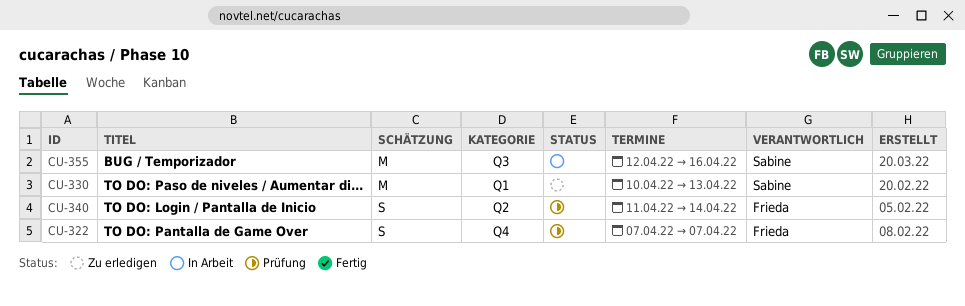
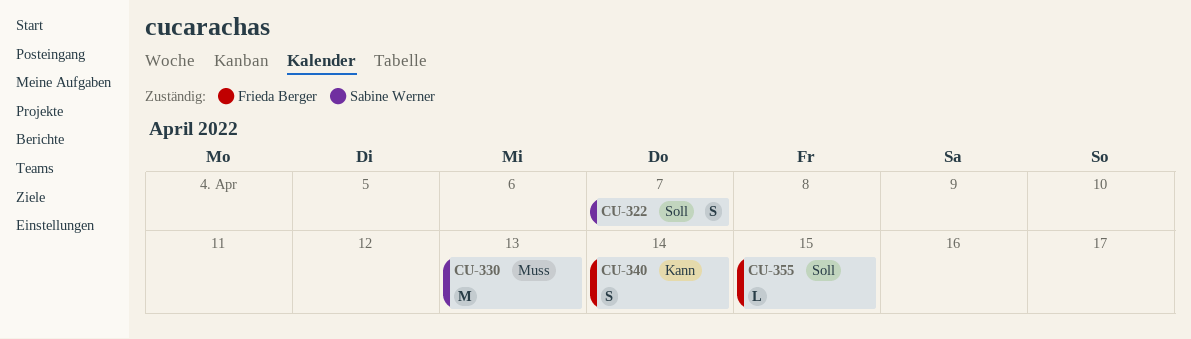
CU-322, owner: Frieda Berger -> Sabine Werner
CU-355, owner: Sabine Werner -> Frieda Berger
CU-355, estimate: M -> L
CU-355, due: Apr 16 -> Apr 15

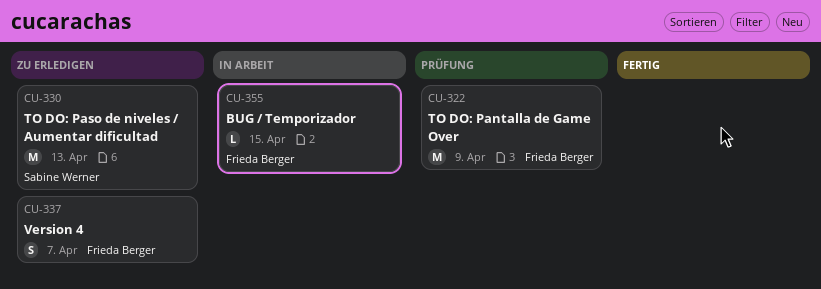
CU-322, owner: Sabine Werner -> Frieda Berger
CU-322, estimate: S -> M
CU-322, due: Apr 7 -> Apr 9
CU-337: none -> present
CU-340: present -> none

